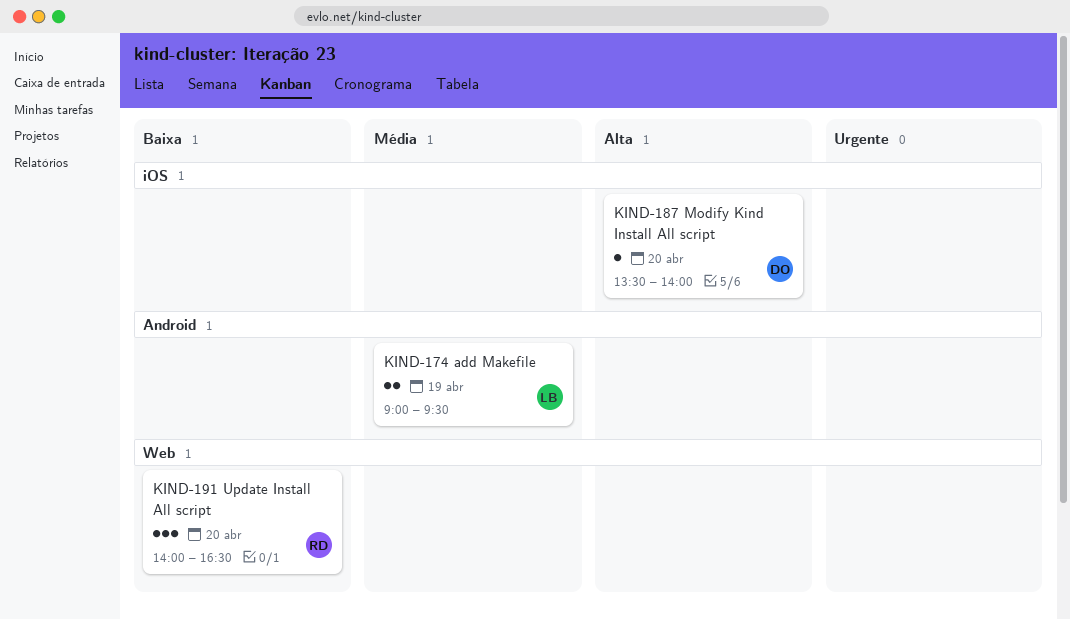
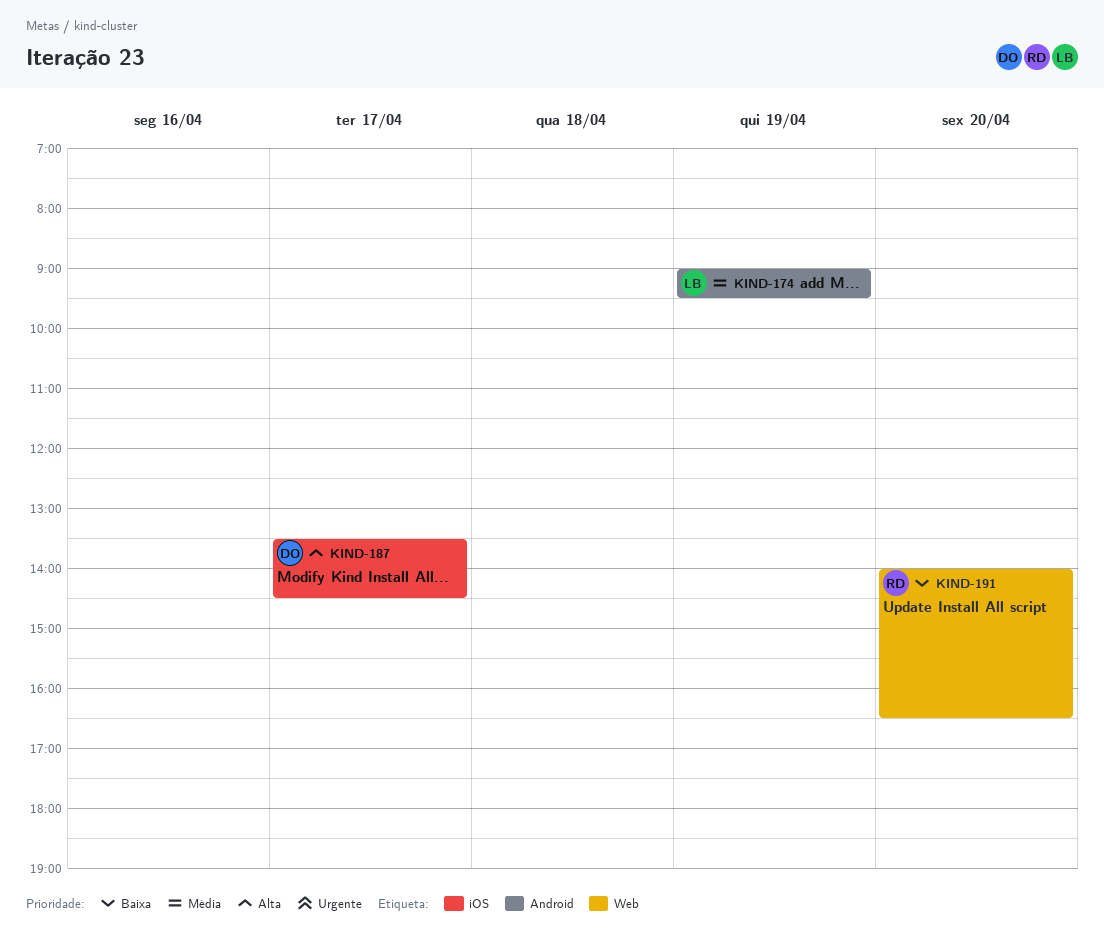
KIND-187, day: Apr 20 -> Apr 17
KIND-187, ends: 14:00 -> 14:30

